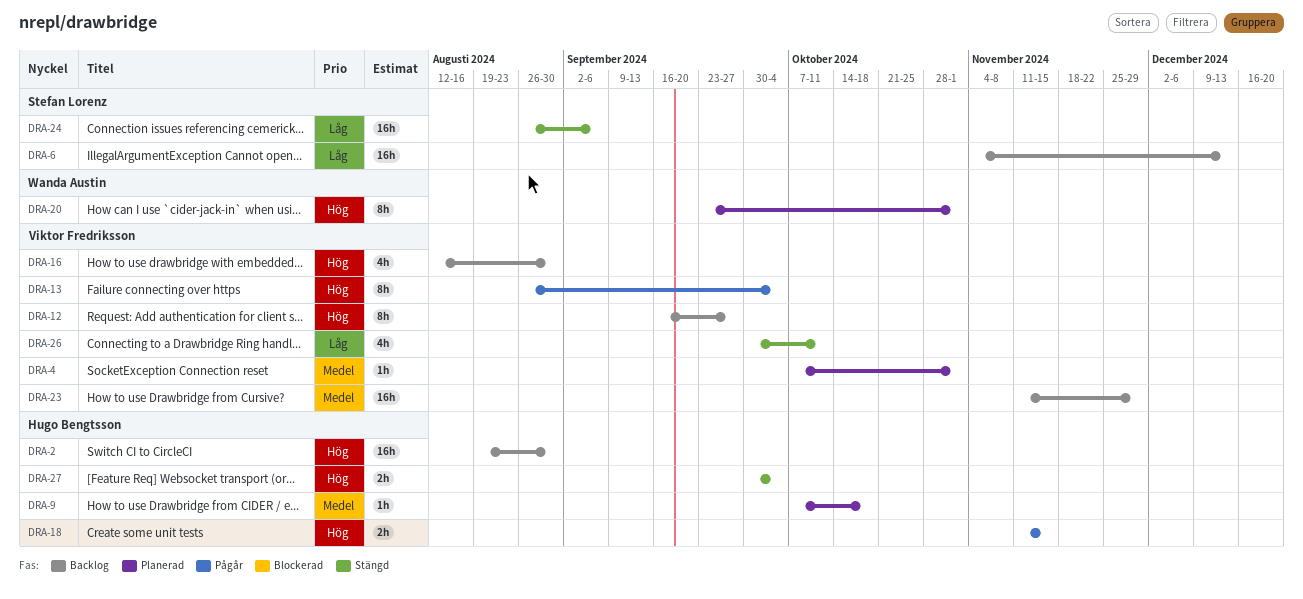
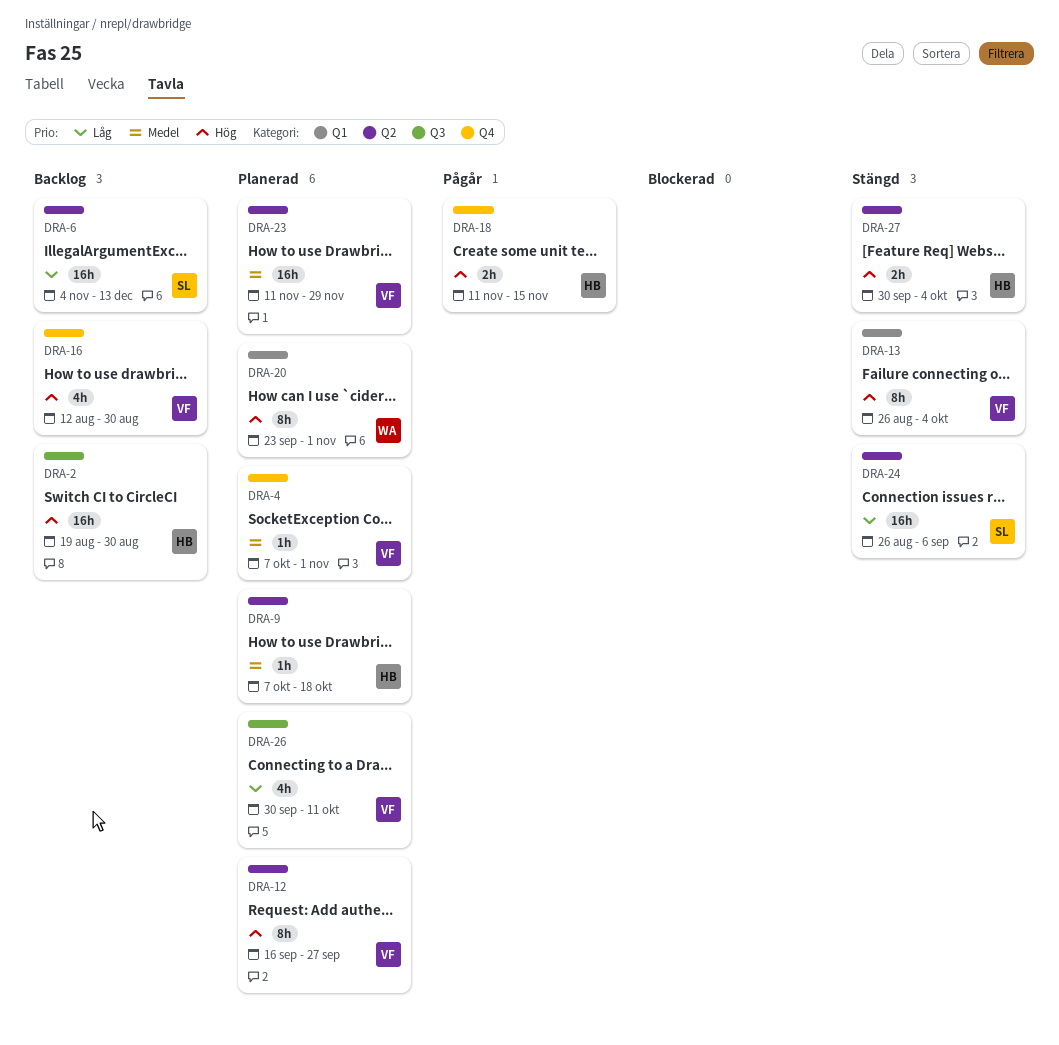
DRA-12, status: Backlog -> Planerad
DRA-13, status: Pågår -> Stängd
DRA-23, status: Backlog -> Planerad
DRA-26, status: Stängd -> Planerad

